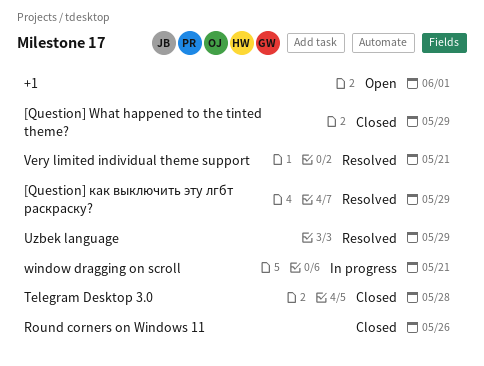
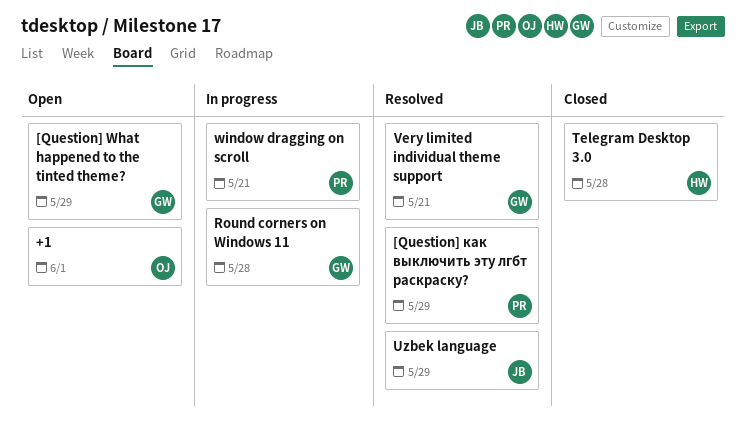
[Question] What happened to the tinted theme?, status: Closed -> Open
Round corners on Windows 11, status: Closed -> In progress
Round corners on Windows 11, due: May 26 -> May 28

